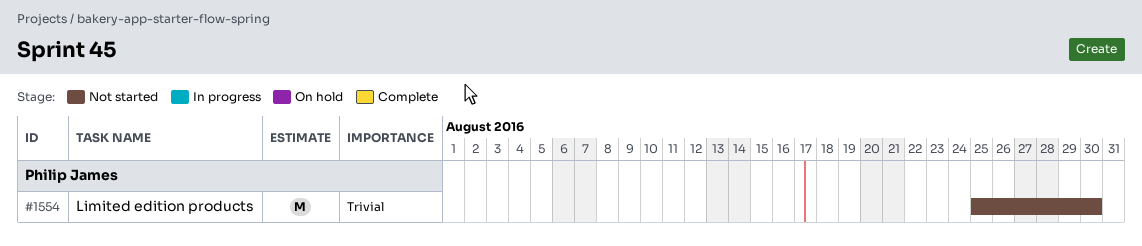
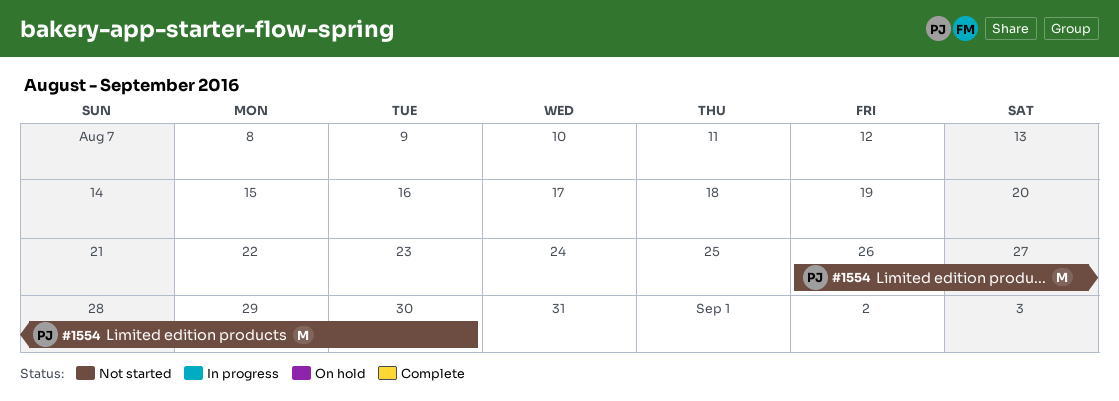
#1554, start: Aug 25 -> Aug 26

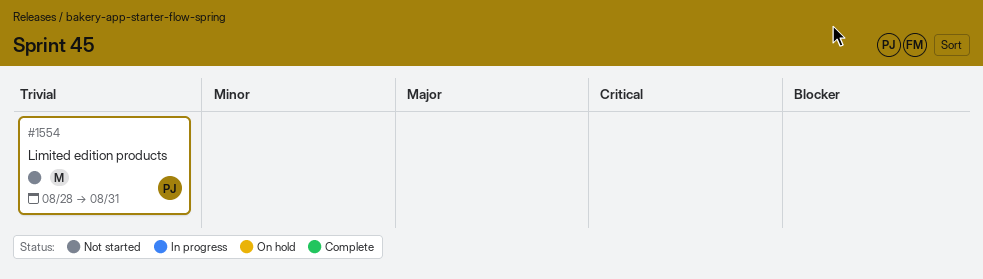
#1554, start: Aug 26 -> Aug 28
#1554, due: Aug 30 -> Aug 31

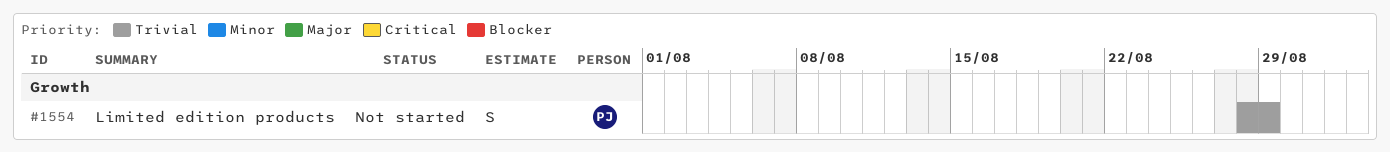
#1554, estimate: M -> S
#1554, due: Aug 31 -> Aug 29

